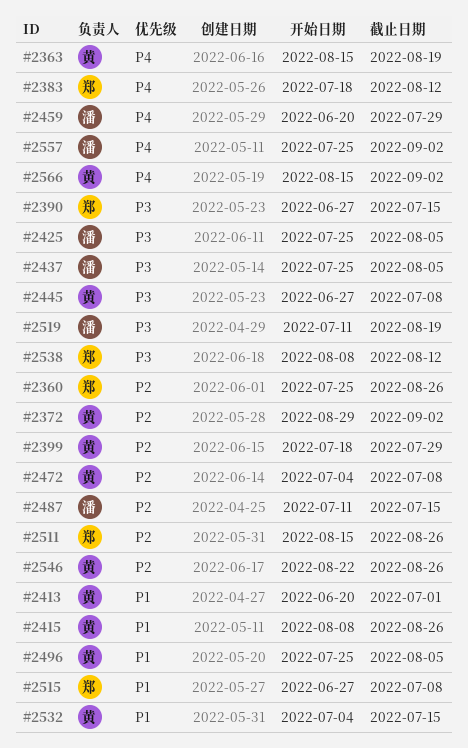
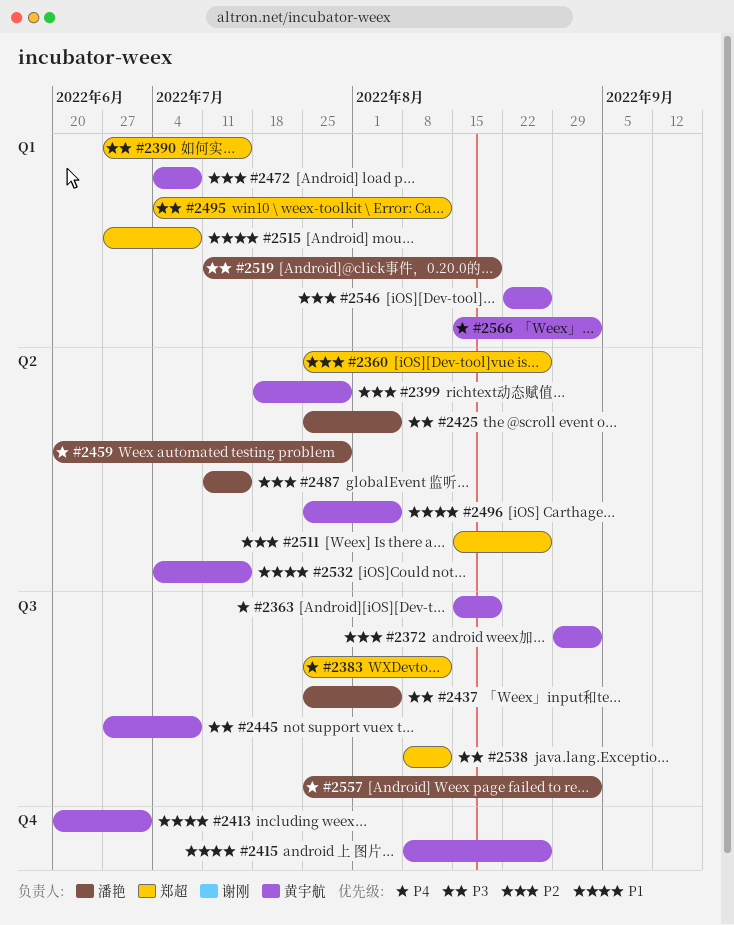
#2383, start: Jul 18 -> Jul 25
#2495: none -> present

